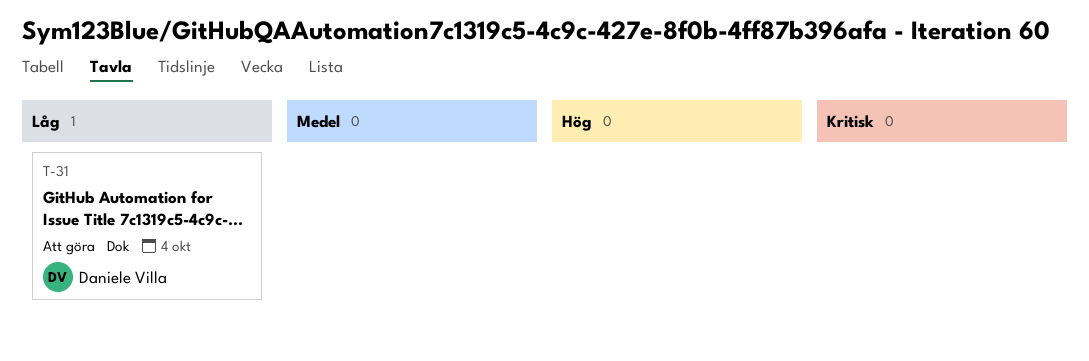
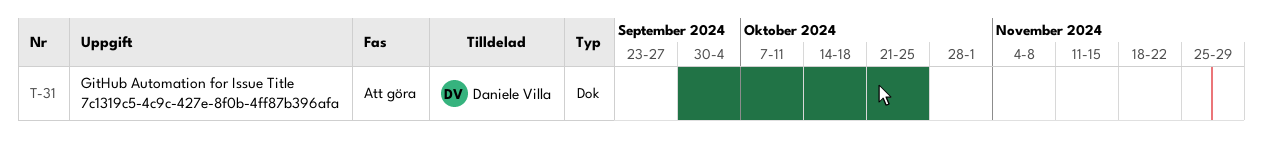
T-31, due: Oct 4 -> Oct 25

